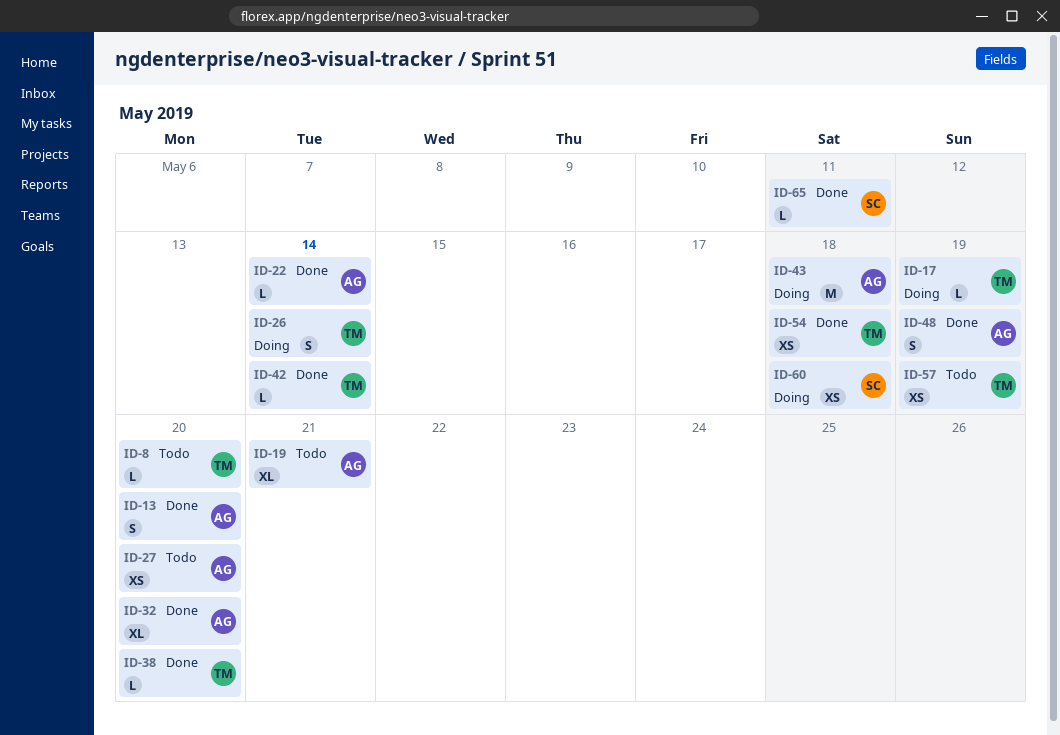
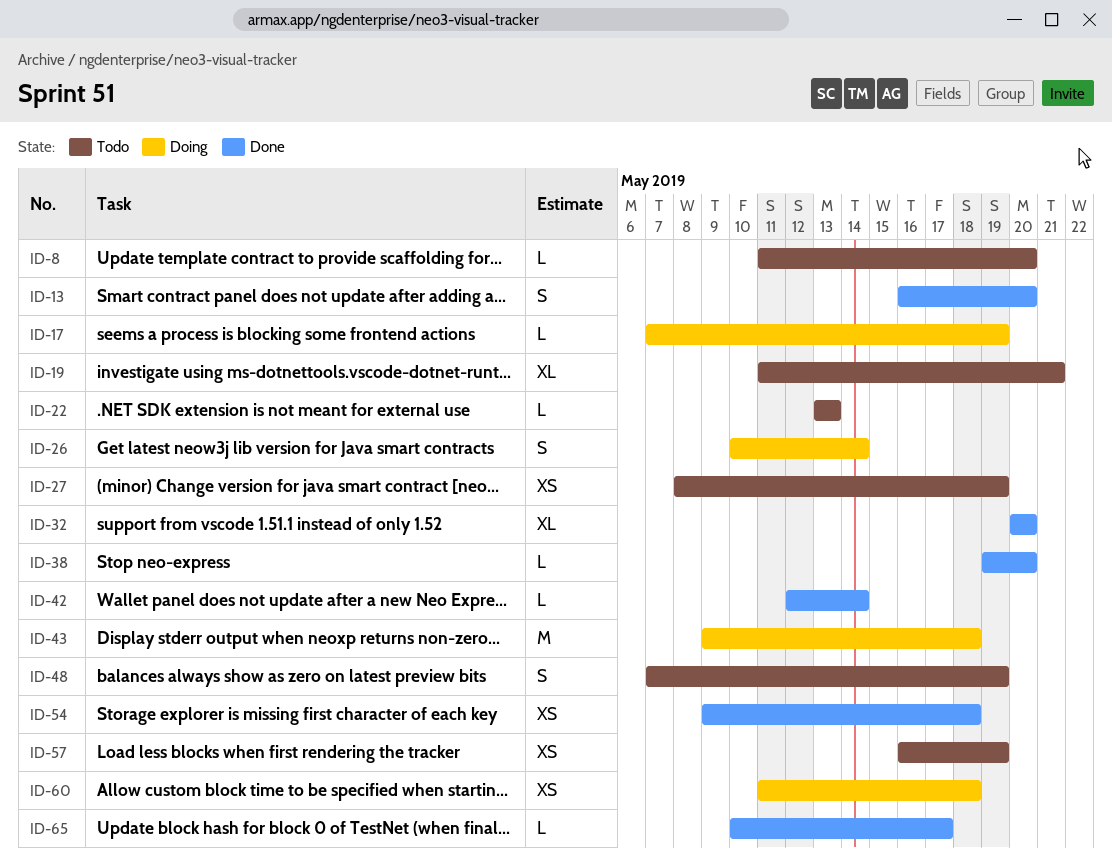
ID-22, status: Done -> Todo
ID-22, due: May 14 -> May 13
ID-27, due: May 20 -> May 19
ID-48, status: Done -> Todo
ID-65, due: May 11 -> May 17

